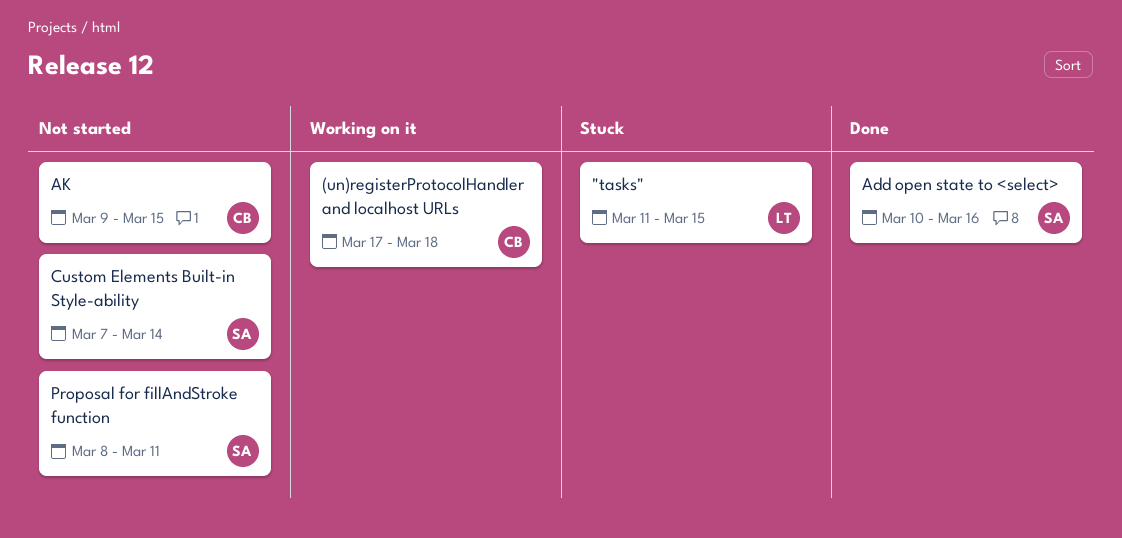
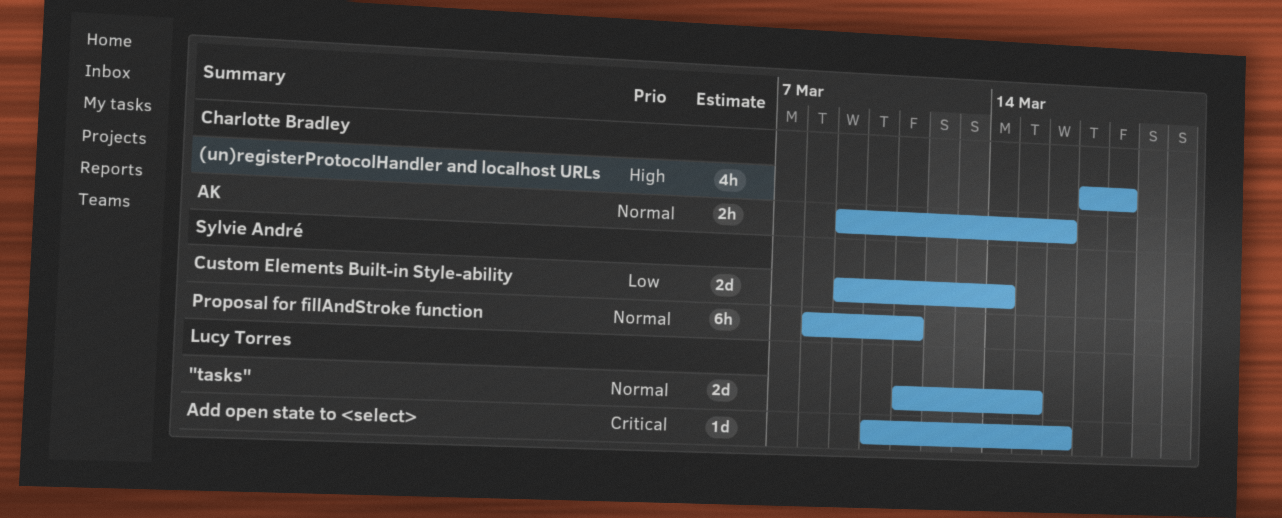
Add open state to <select>, owner: Sylvie André -> Lucy Torres
AK, due: Mar 15 -> Mar 16
Custom Elements Built-in Style-ability, start: Mar 7 -> Mar 9

